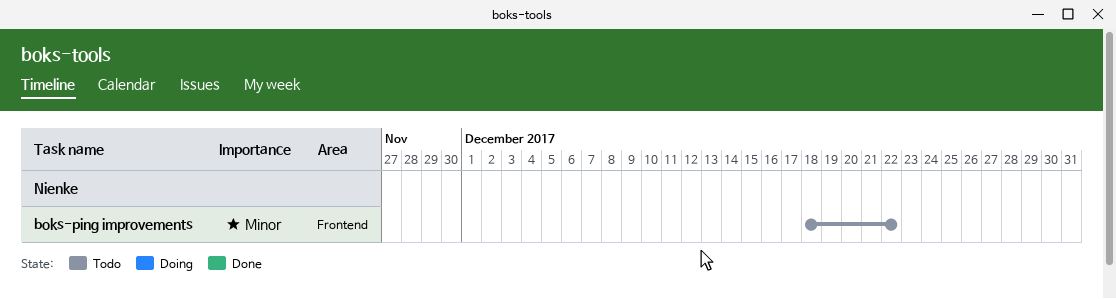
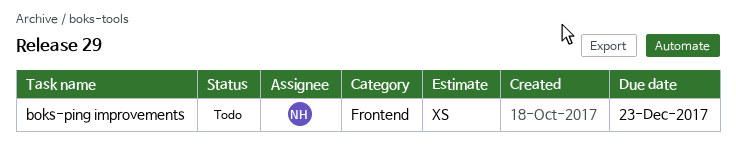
boks-ping improvements, due: Dec 22 -> Dec 23

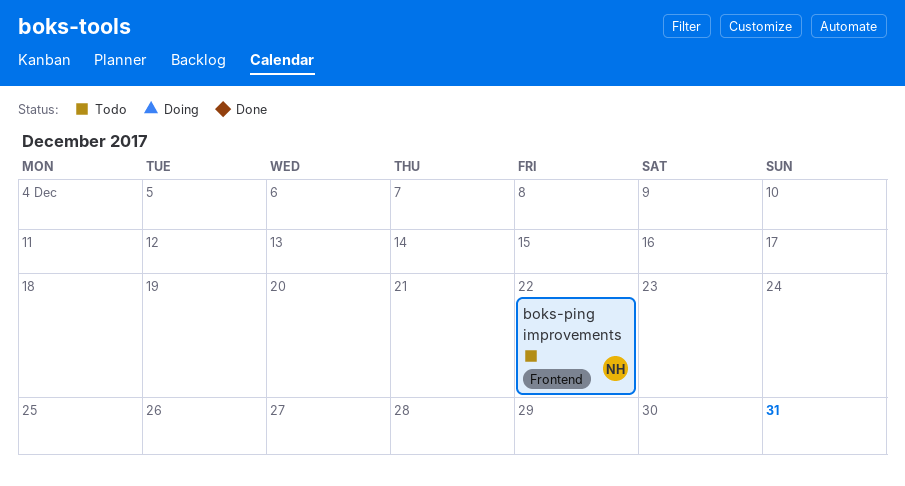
boks-ping improvements, due: Dec 23 -> Dec 22

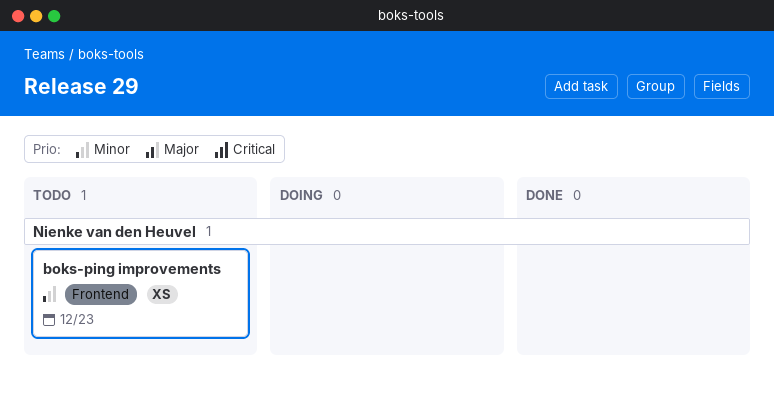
boks-ping improvements, due: Dec 22 -> Dec 23

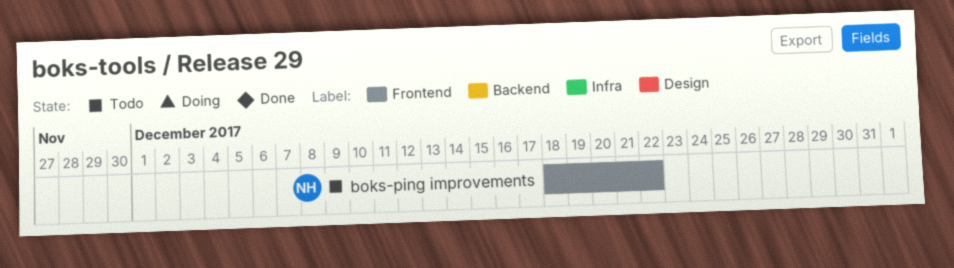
boks-ping improvements, due: Dec 23 -> Dec 22

